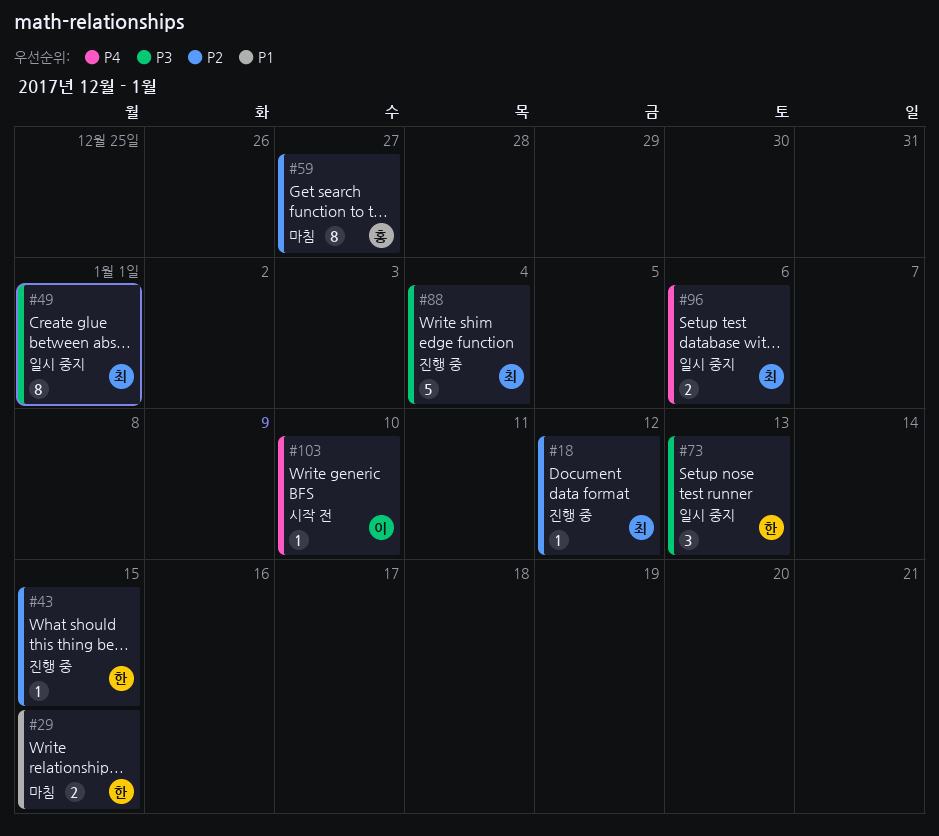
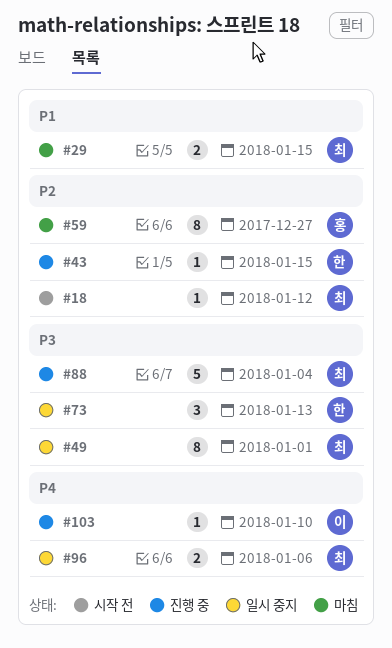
#18, status: 진행 중 -> 시작 전
#29, owner: 한 -> 최
#103, status: 시작 전 -> 진행 중

